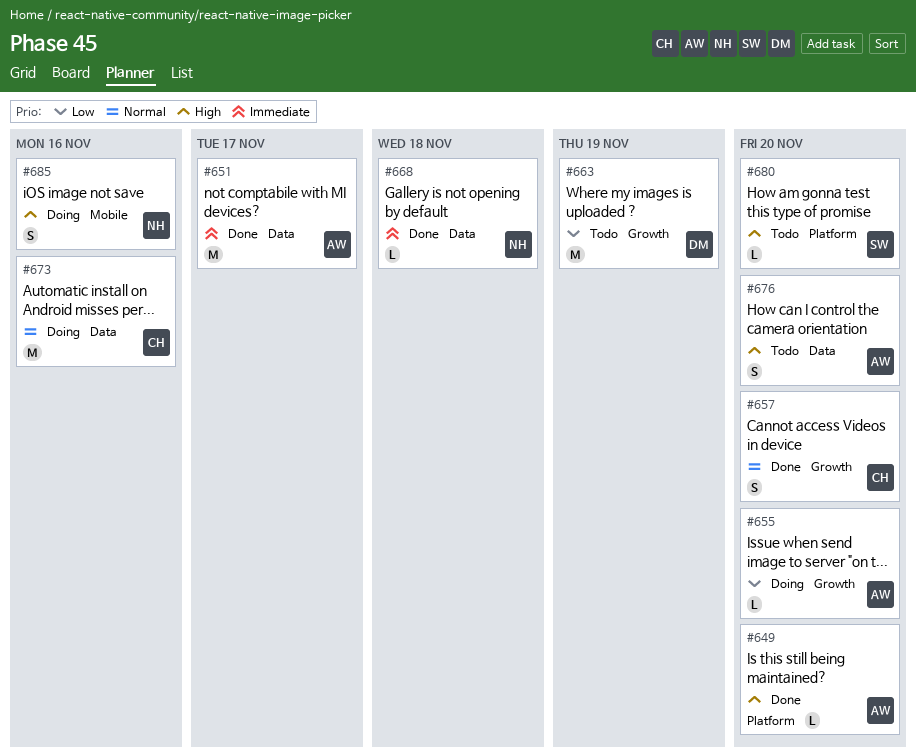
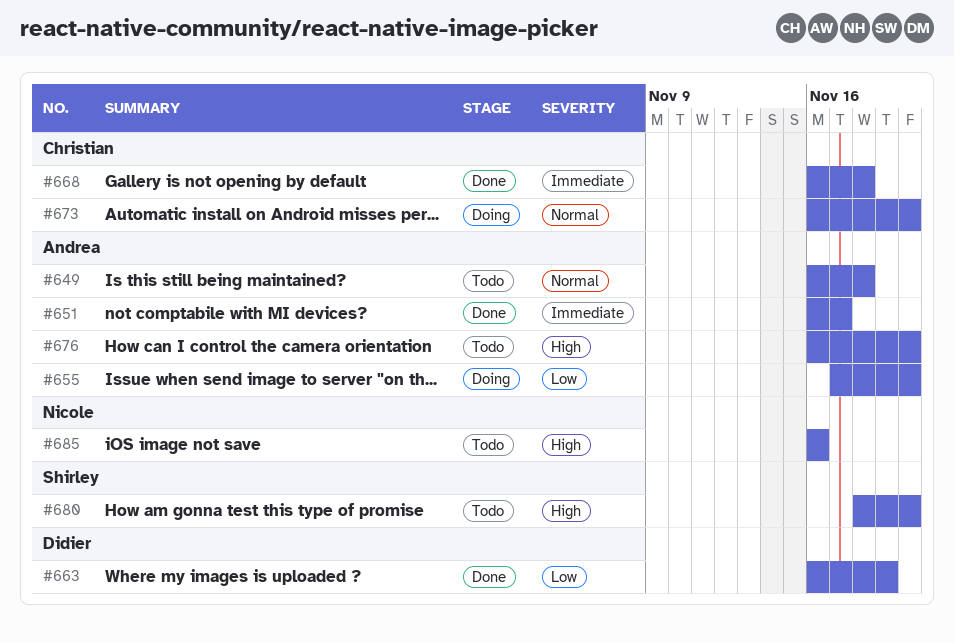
#649, status: Done -> Todo
#649, priority: High -> Normal
#649, due: Nov 20 -> Nov 18
#657: present -> none
#663, status: Todo -> Done
#668, owner: Nicole -> Christian
#673, due: Nov 16 -> Nov 20
#685, status: Doing -> Todo

